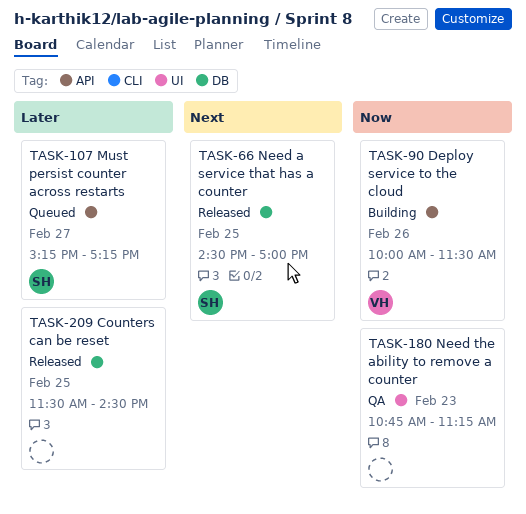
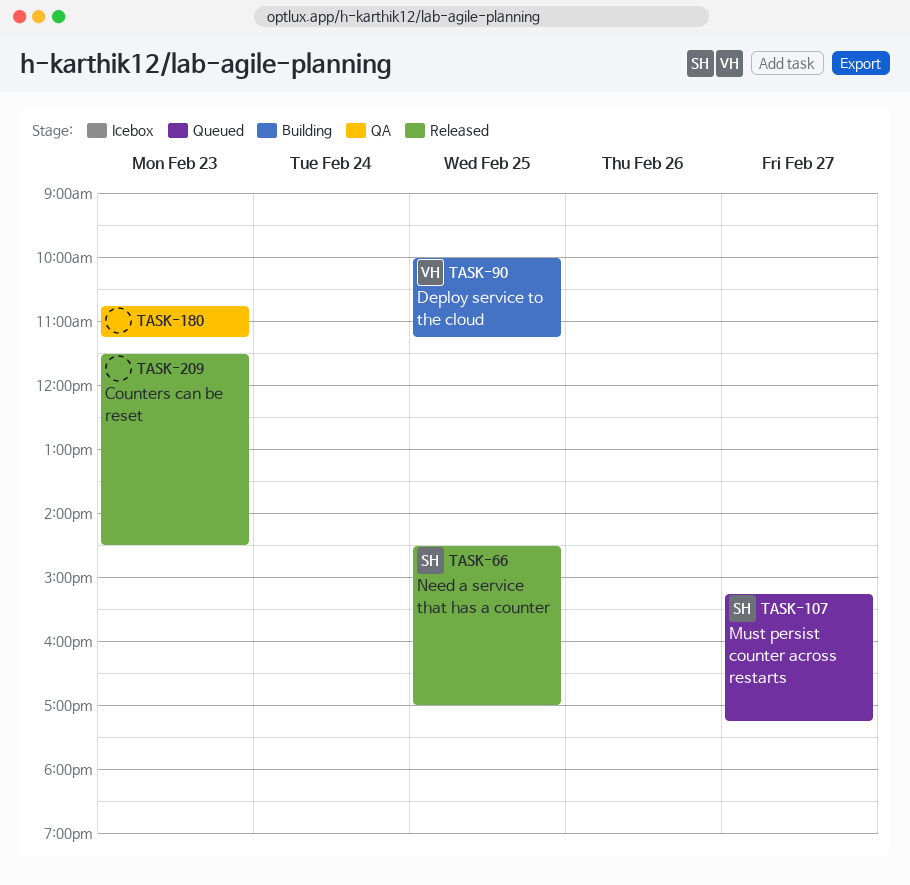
TASK-90, day: Feb 26 -> Feb 25
TASK-90, ends: 11:30 -> 11:15
TASK-209, day: Feb 25 -> Feb 23

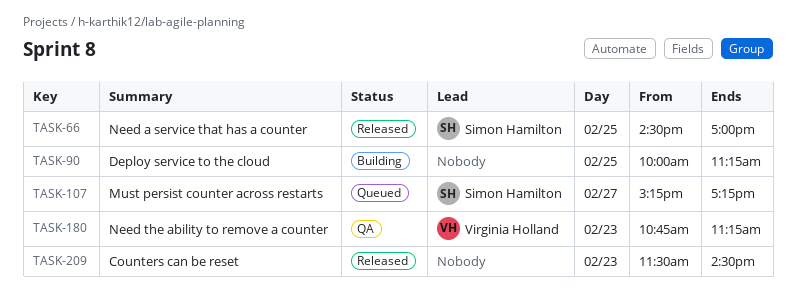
TASK-90, owner: Virginia Holland -> none
TASK-180, owner: none -> Virginia Holland

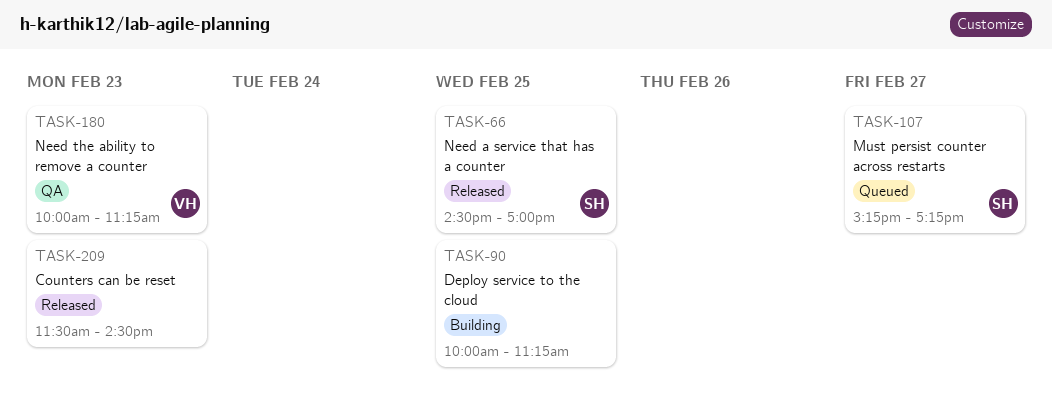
TASK-180, begins: 10:45 -> 10:00

